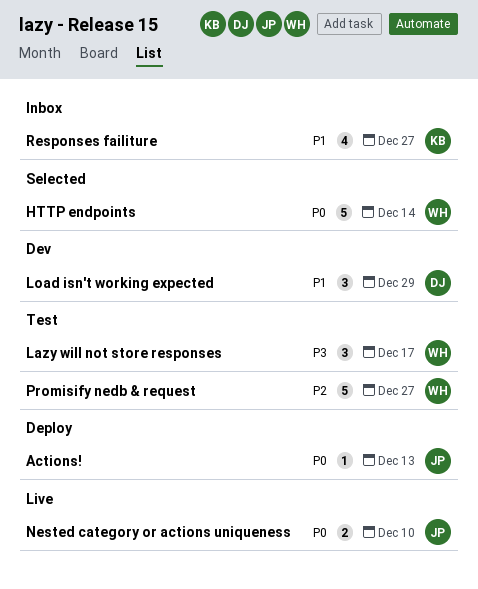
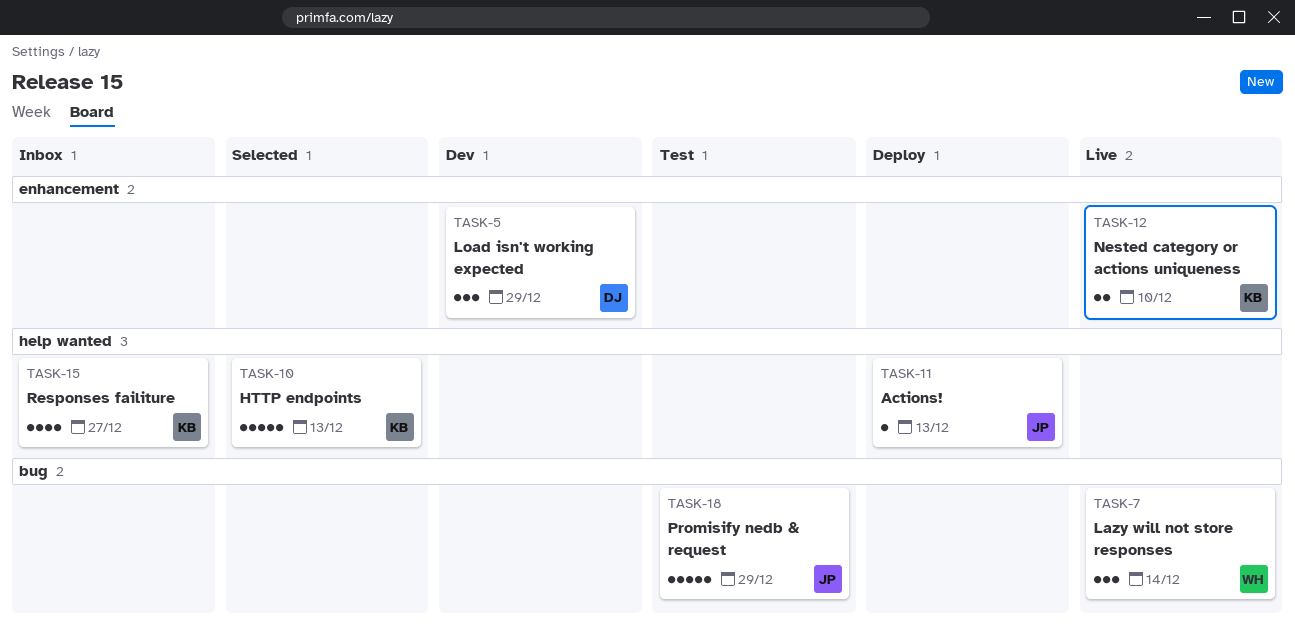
HTTP endpoints, owner: WH -> KB
HTTP endpoints, due: Dec 14 -> Dec 13
Lazy will not store responses, status: Test -> Live
Lazy will not store responses, due: Dec 17 -> Dec 14
Nested category or actions uniqueness, owner: JP -> KB
Promisify nedb & request, owner: WH -> JP
Promisify nedb & request, due: Dec 27 -> Dec 29

